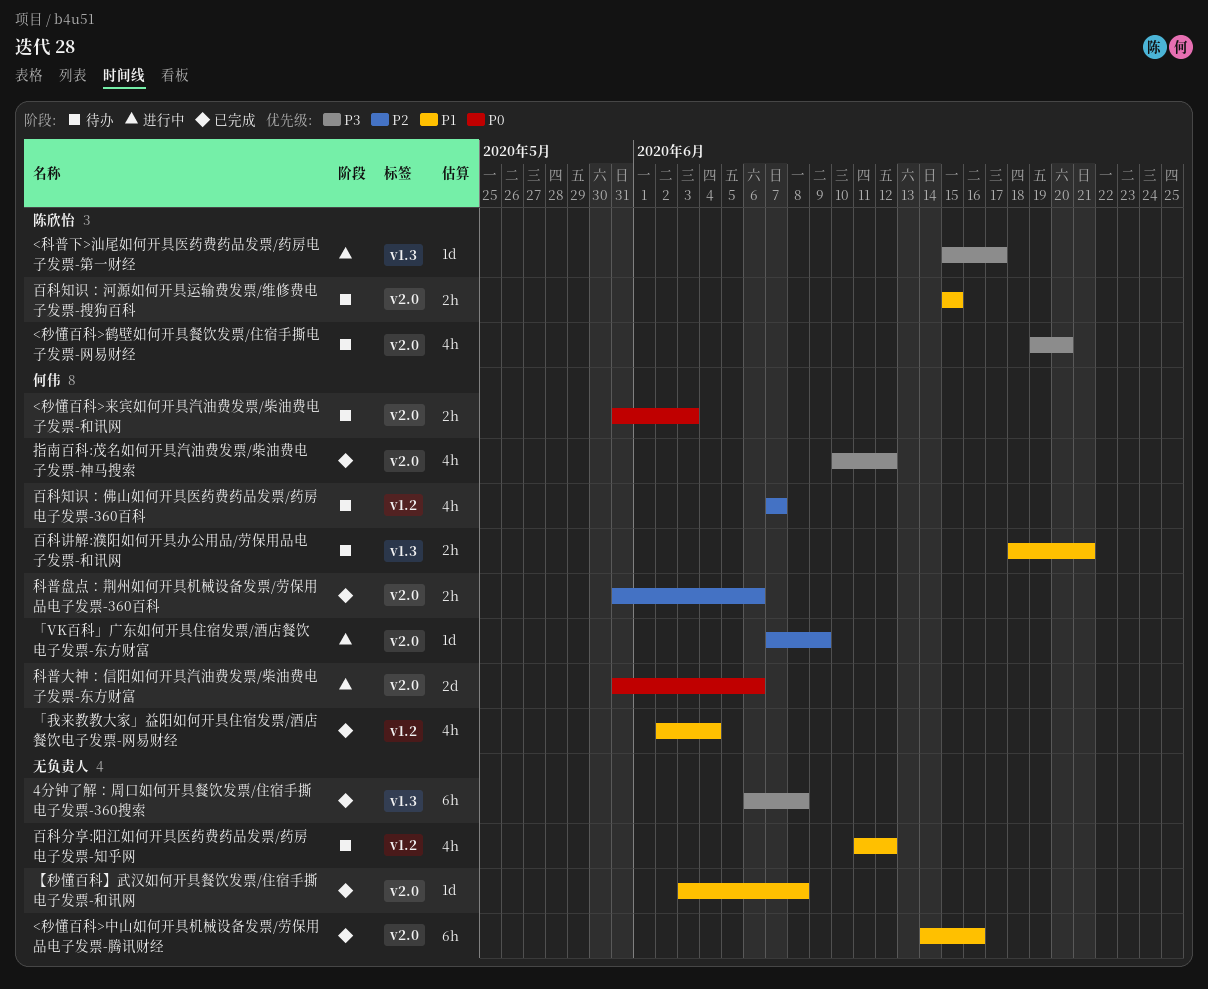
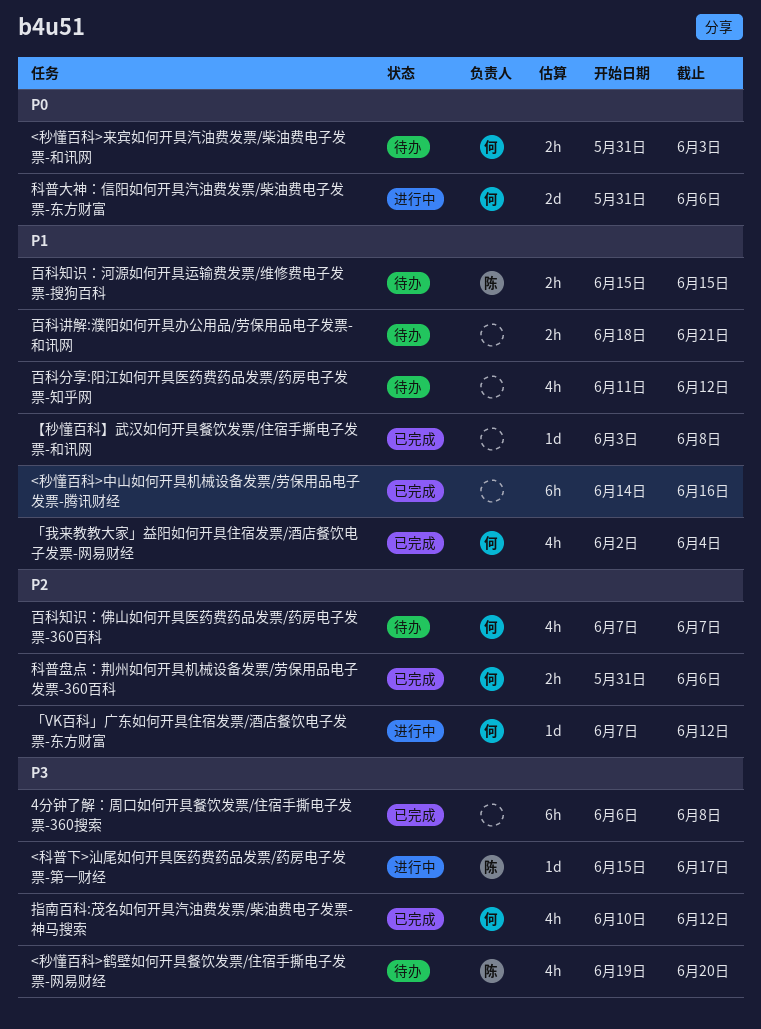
「VK百科」广东如何开具住宿发票/酒店餐饮电子发票-东方财富, due: Jun 9 -> Jun 12
百科讲解:濮阳如何开具办公用品/劳保用品电子发票-和讯网, owner: 何伟 -> none

